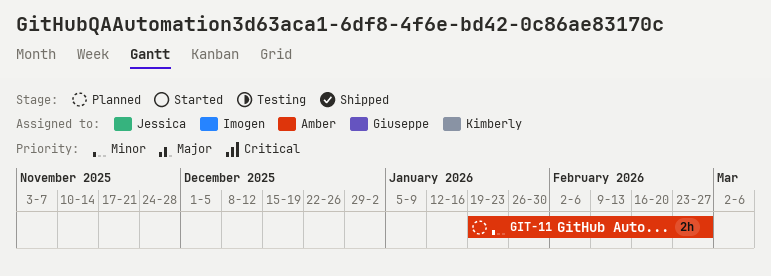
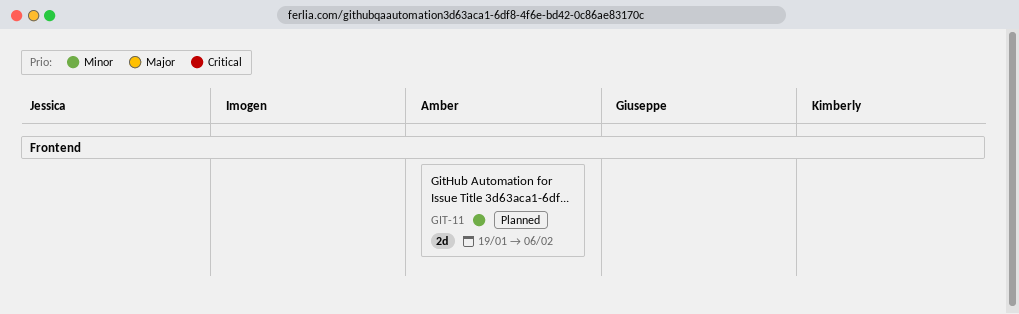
GIT-11, estimate: 2h -> 2d
GIT-11, due: Feb 27 -> Feb 6

